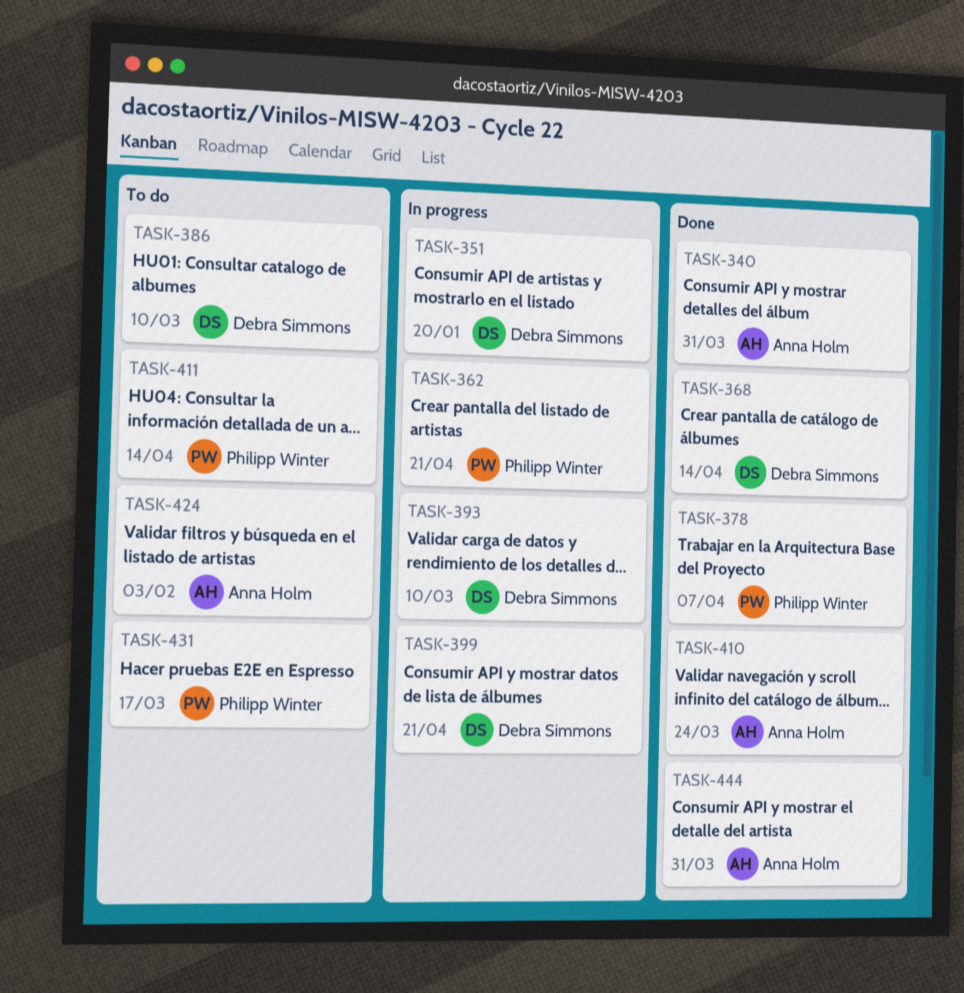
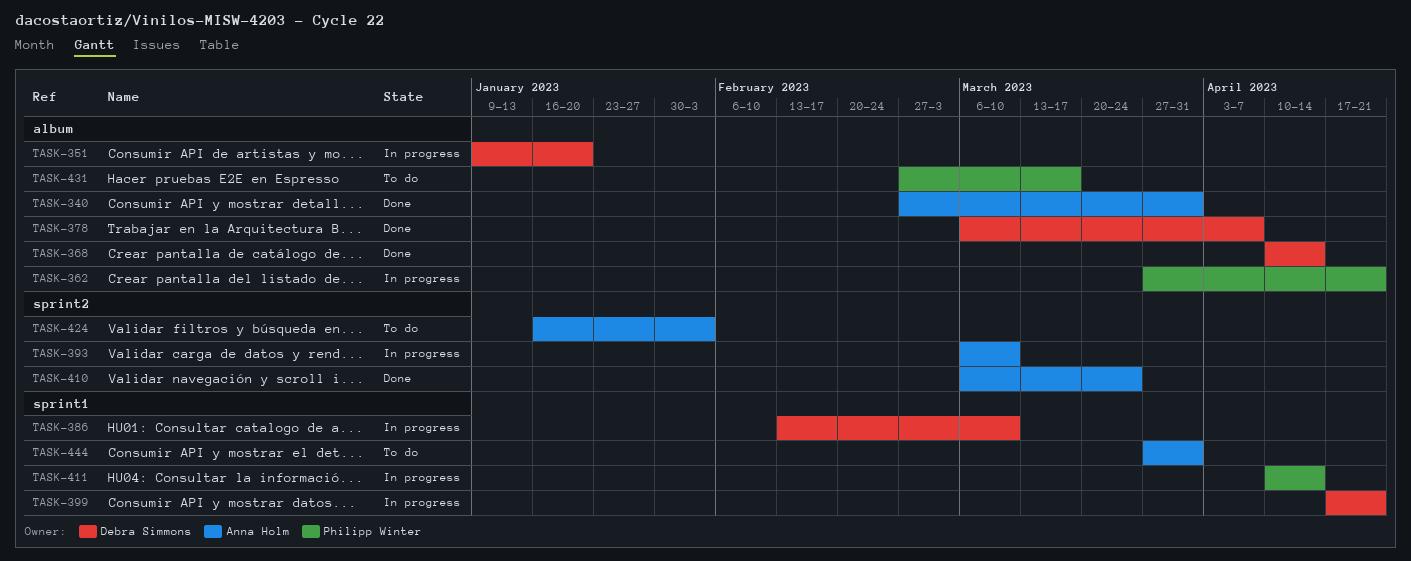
TASK-378, owner: Philipp Winter -> Debra Simmons
TASK-386, status: To do -> In progress
TASK-393, owner: Debra Simmons -> Anna Holm
TASK-411, status: To do -> In progress
TASK-444, status: Done -> To do

